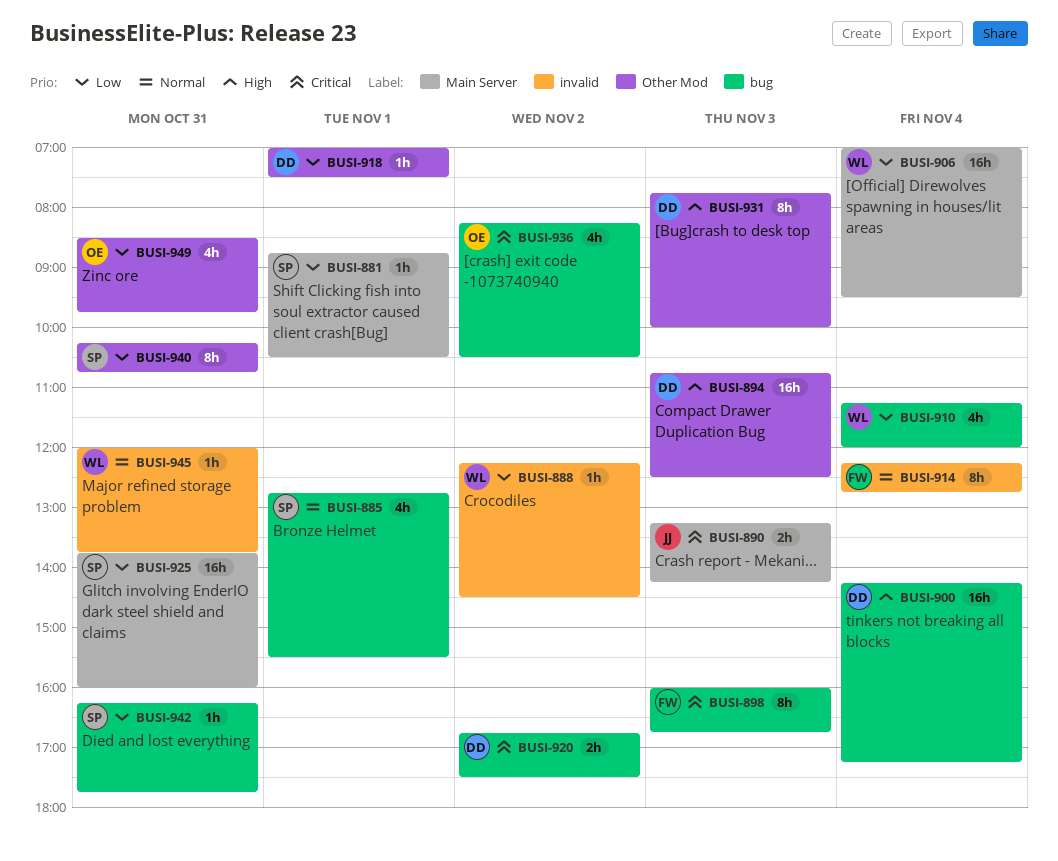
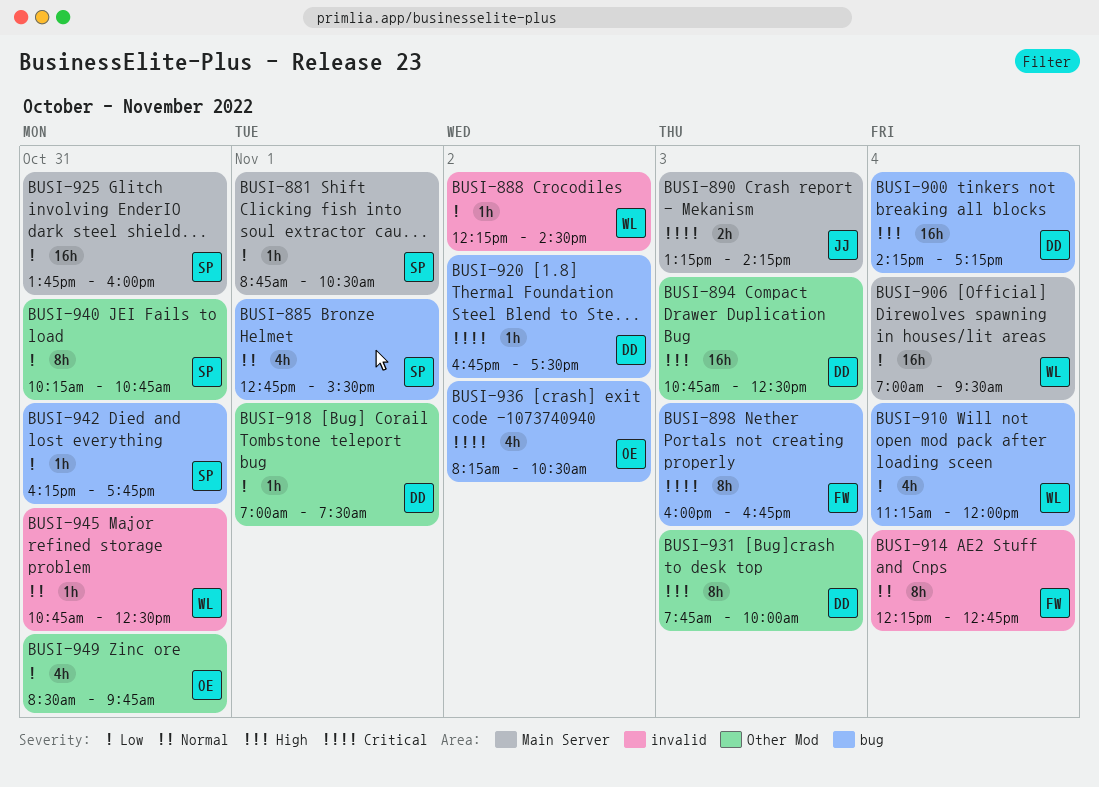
BUSI-920, estimate: 2h -> 1h
BUSI-945, begins: 12:00 -> 10:45
BUSI-945, ends: 13:45 -> 12:30

